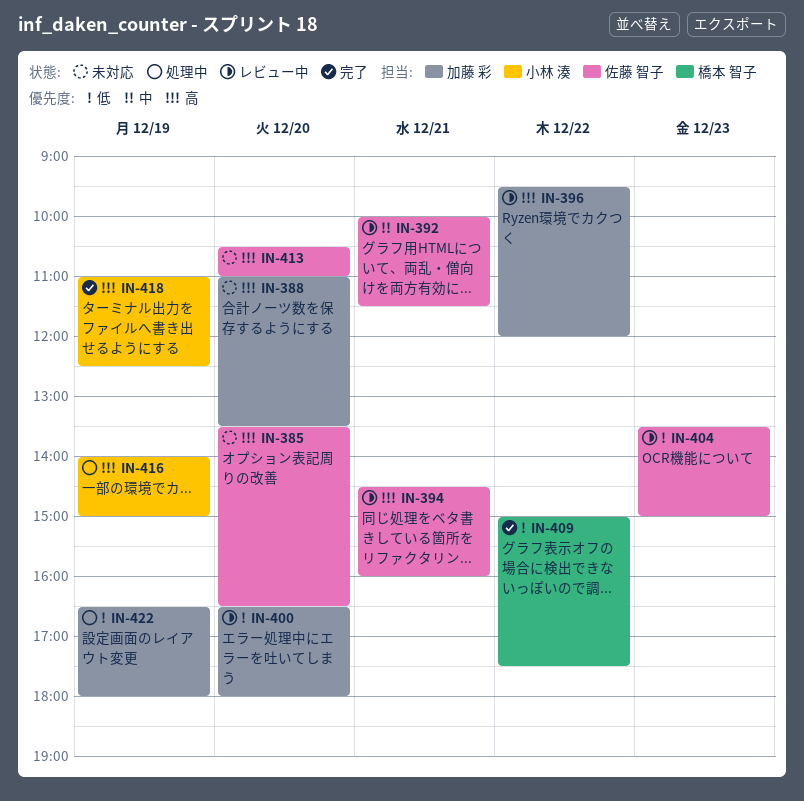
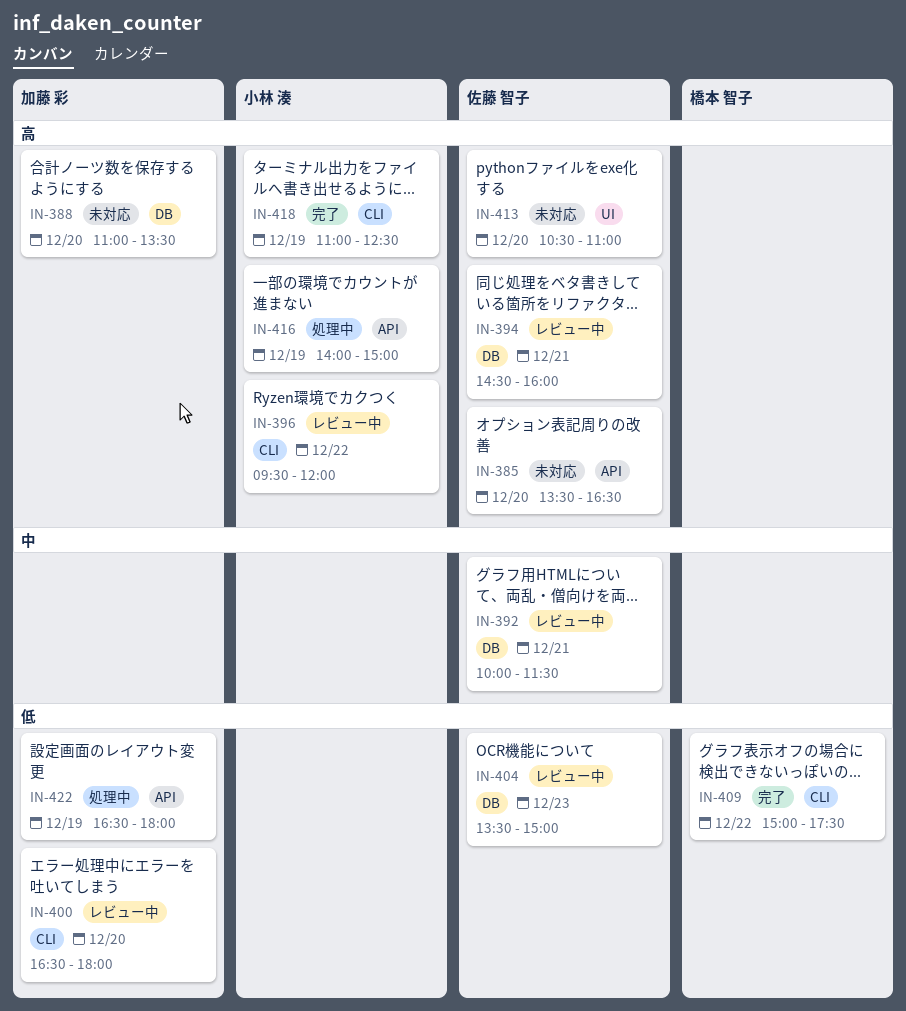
IN-396, owner: 加藤 彩 -> 小林 湊

